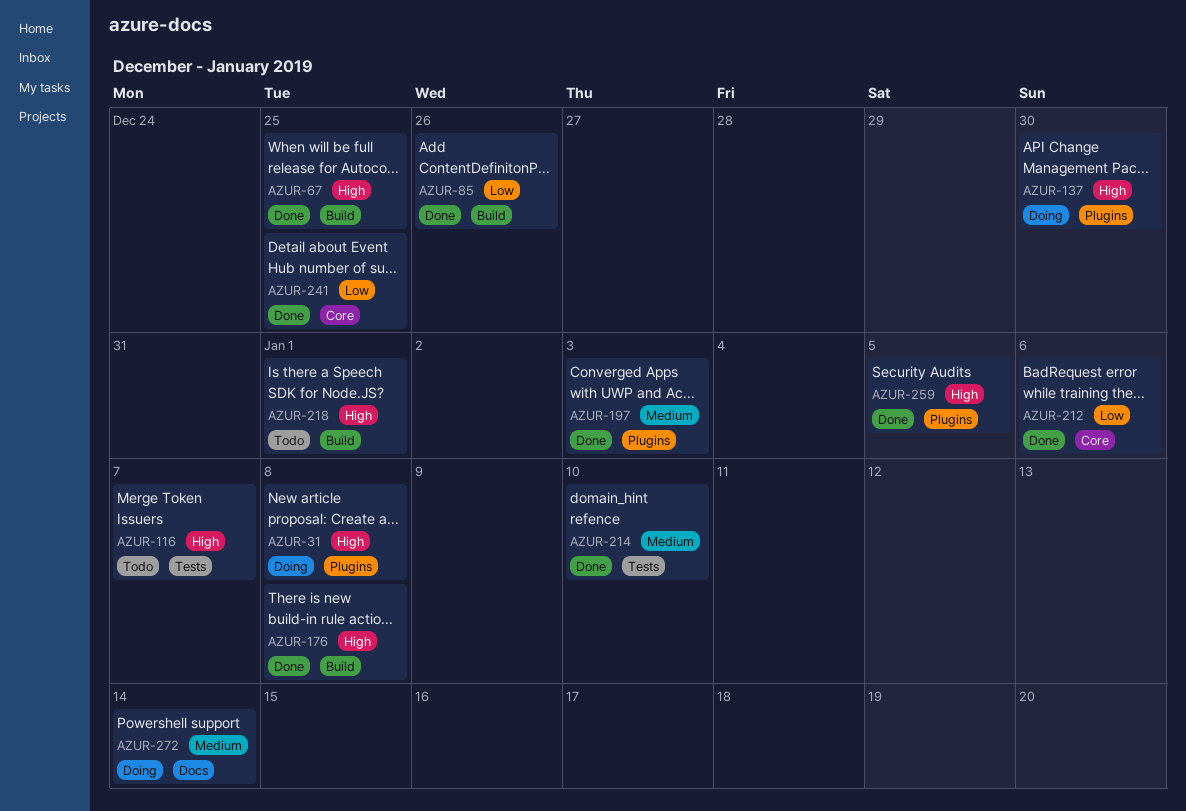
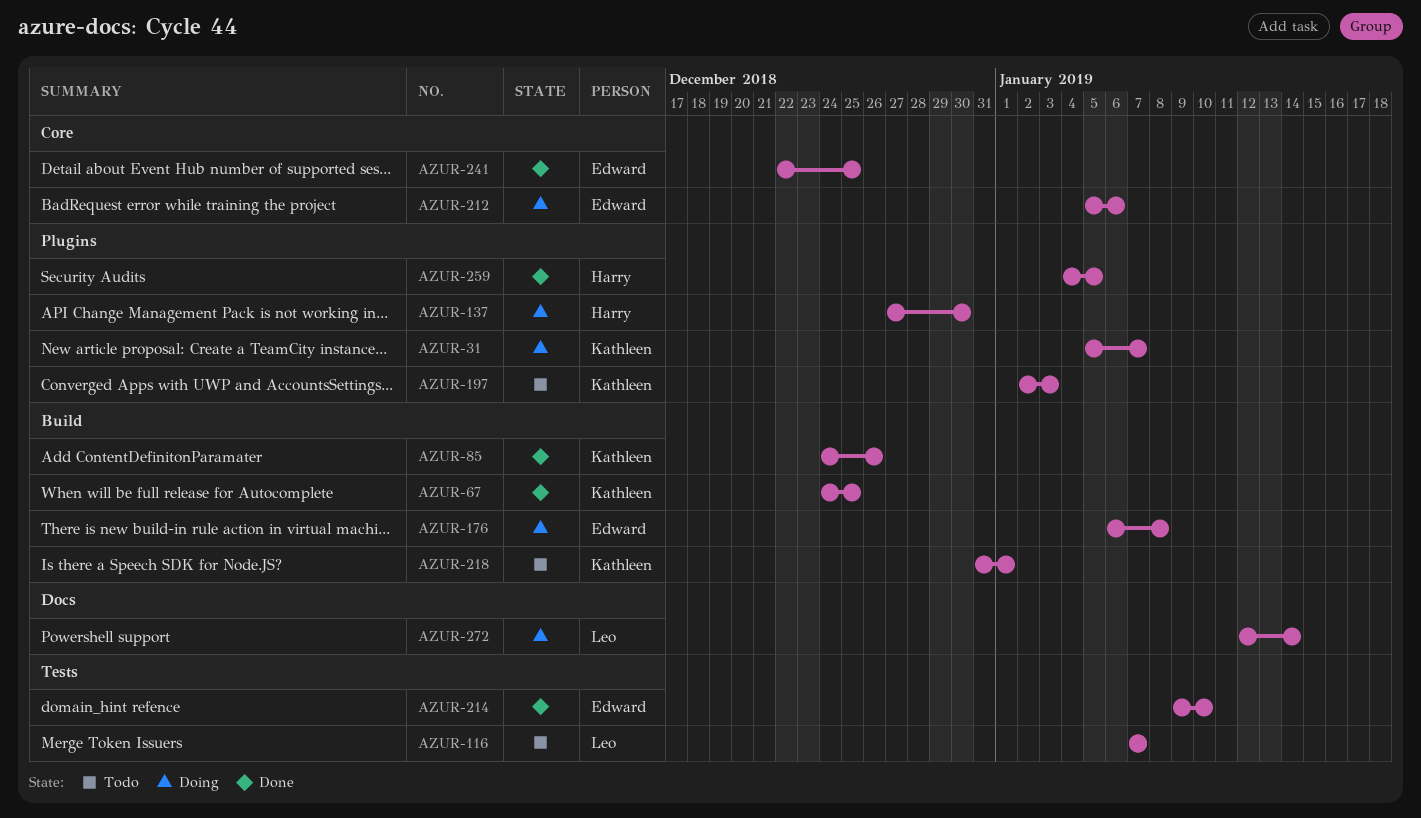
AZUR-31, due: Jan 8 -> Jan 7
AZUR-176, status: Done -> Doing
AZUR-197, status: Done -> Todo
AZUR-212, status: Done -> Doing

